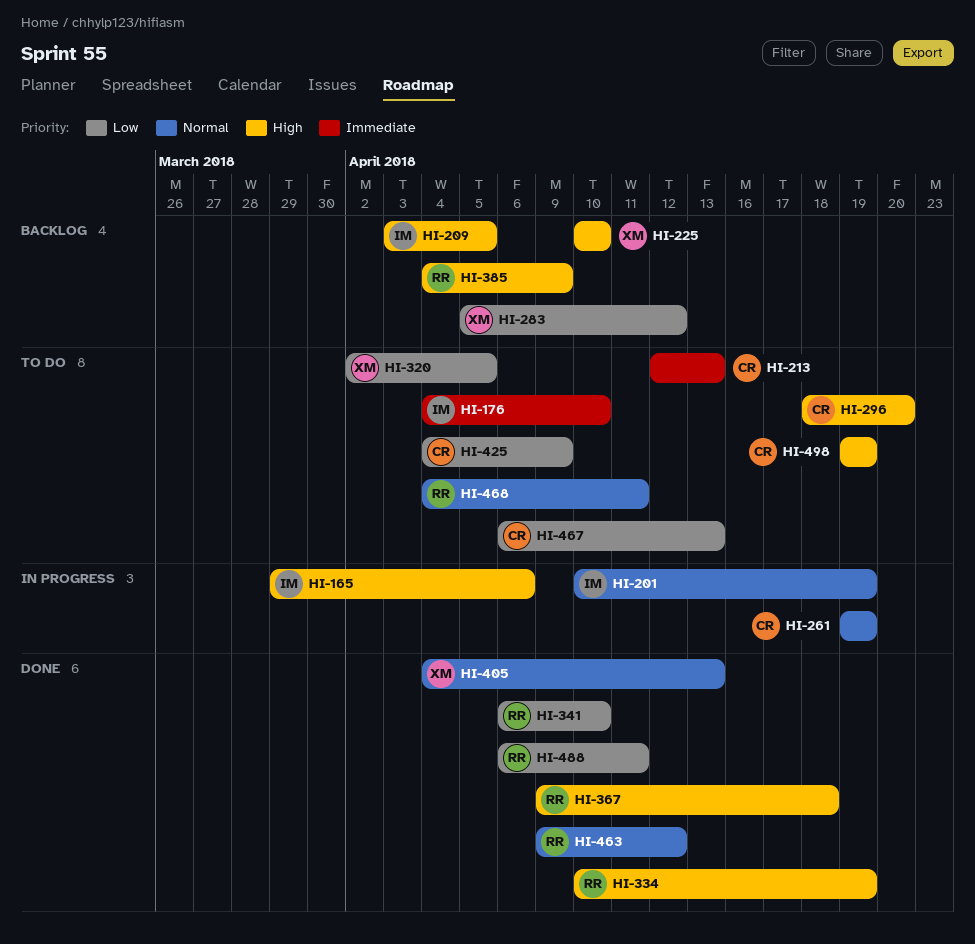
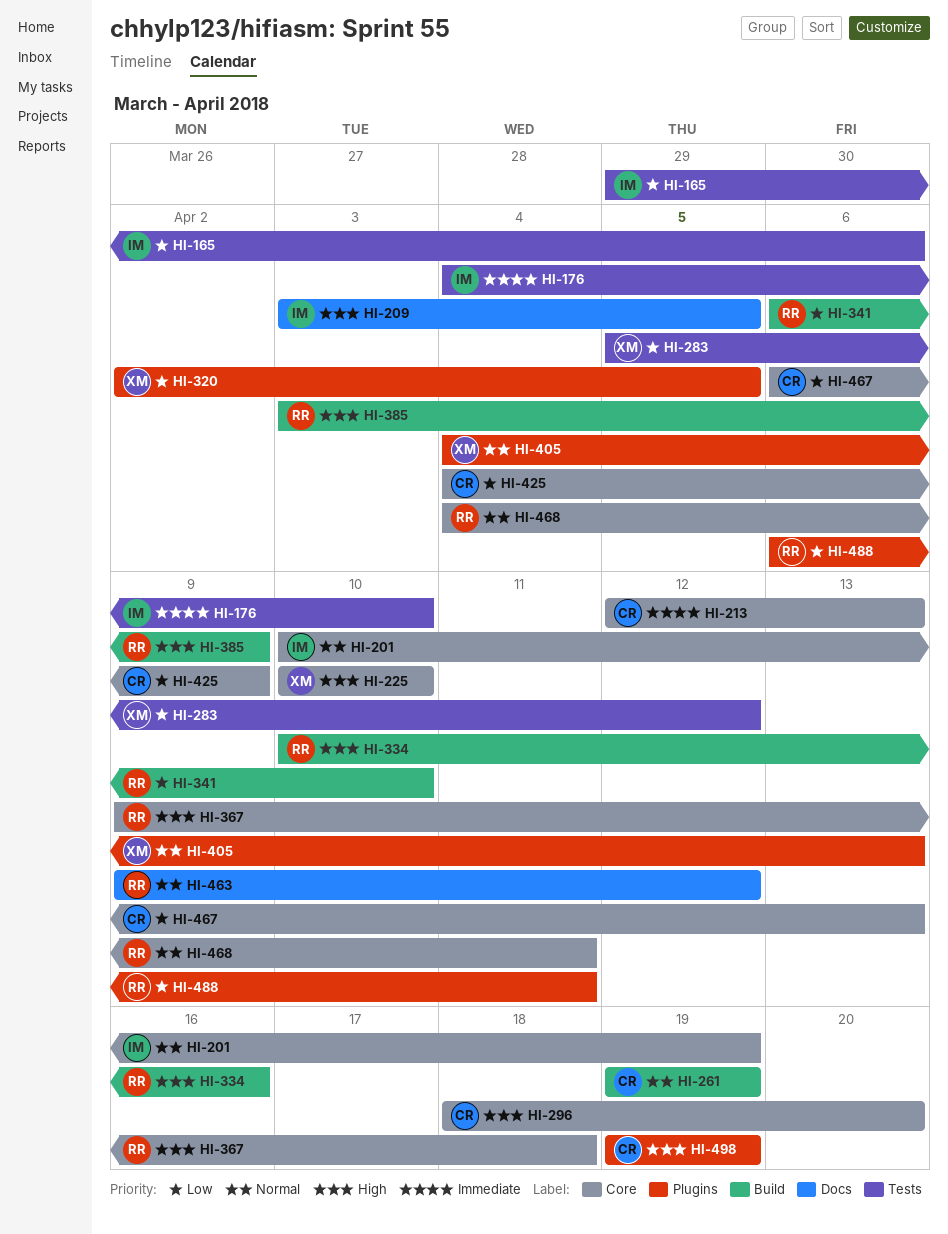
HI-165, priority: High -> Low
HI-334, due: Apr 19 -> Apr 16
HI-385, start: Apr 4 -> Apr 3

